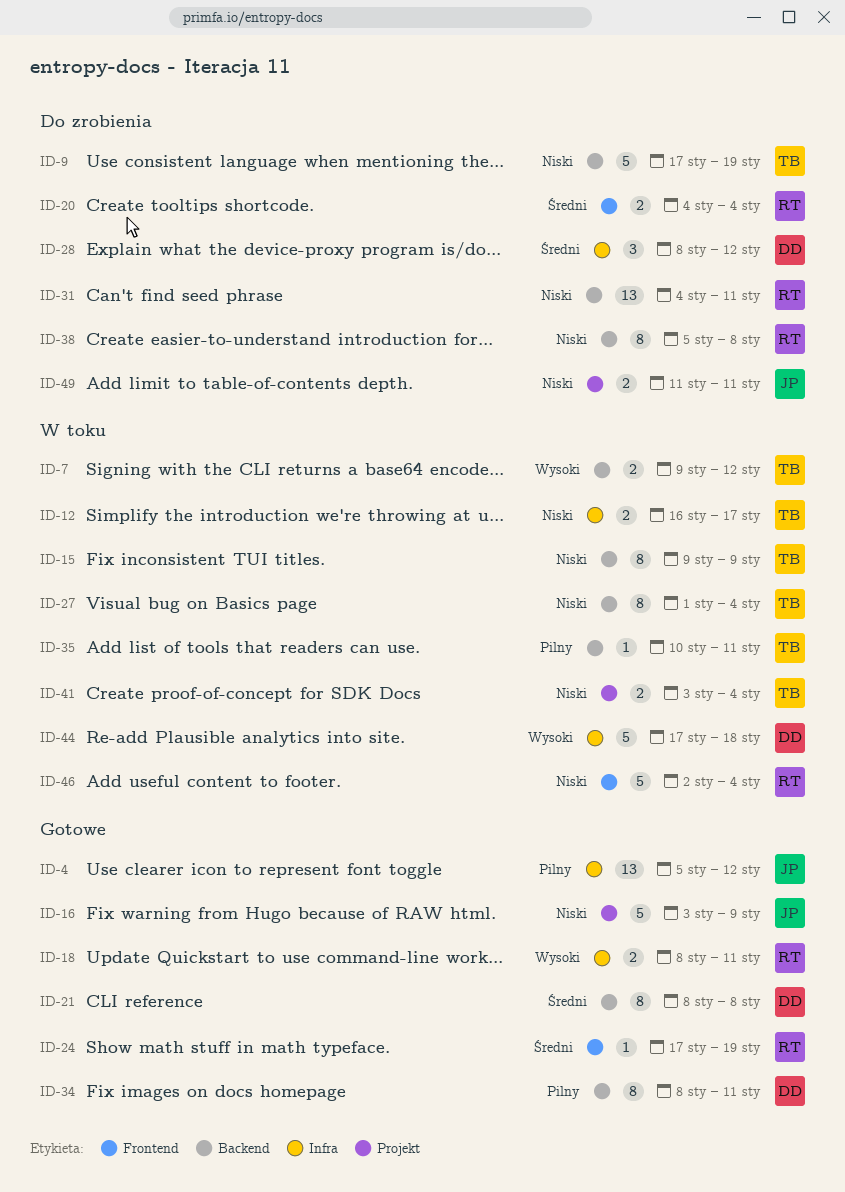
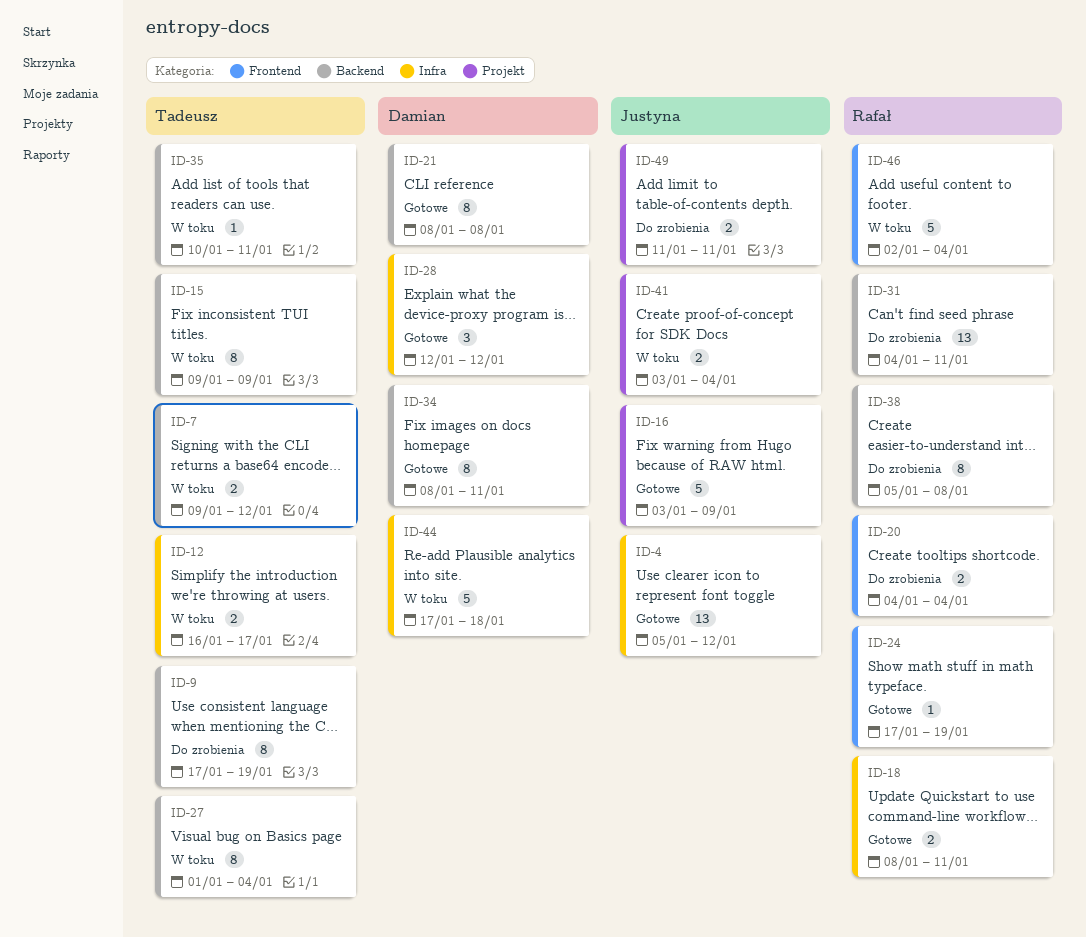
ID-9, estimate: 5 -> 8
ID-28, status: Do zrobienia -> Gotowe
ID-28, start: Jan 8 -> Jan 12
ID-41, owner: Tadeusz -> Justyna

